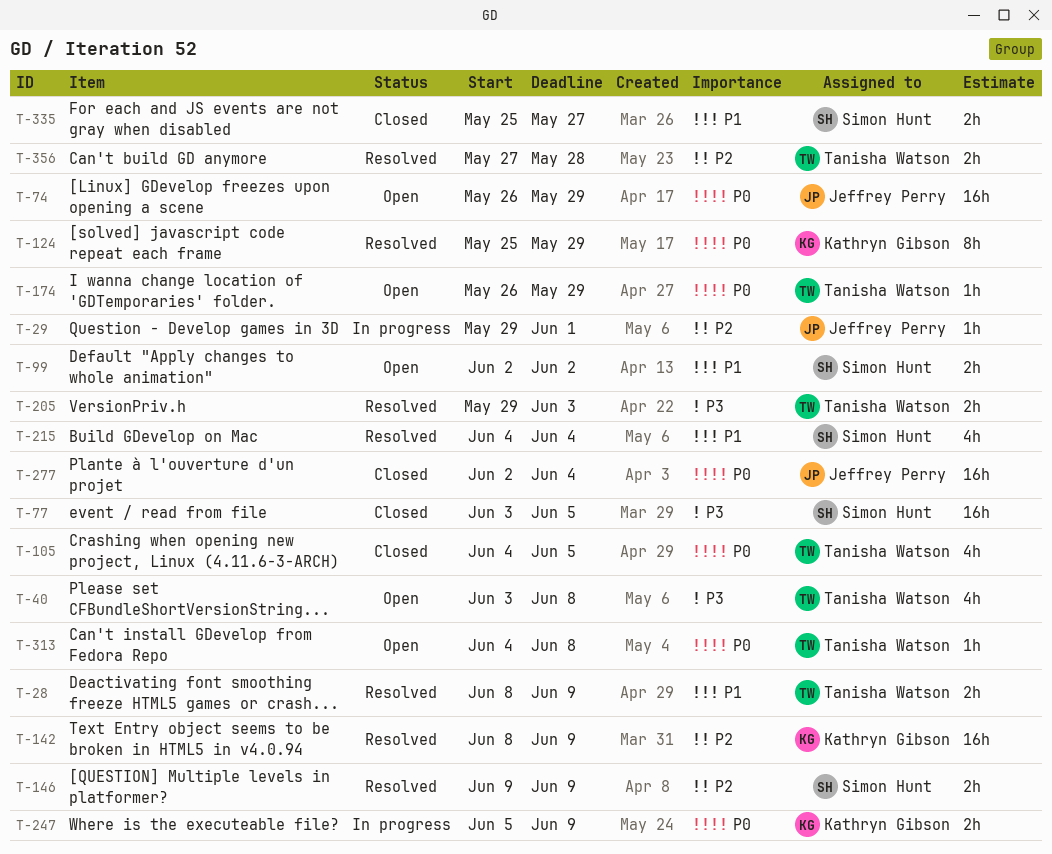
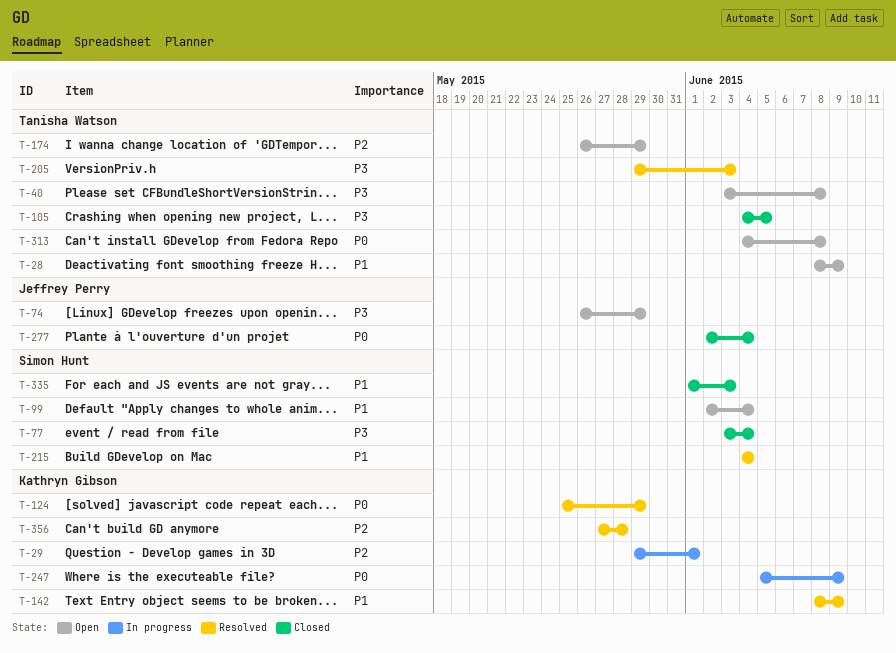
T-28, status: Resolved -> Open
T-29, owner: Jeffrey Perry -> Kathryn Gibson
T-74, priority: P0 -> P3
T-77, due: Jun 5 -> Jun 4
T-99, due: Jun 2 -> Jun 4
T-105, priority: P0 -> P3
T-142, priority: P2 -> P1
T-146: present -> none
T-174, priority: P0 -> P2
T-335, start: May 25 -> Jun 1
T-335, due: May 27 -> Jun 3
T-356, owner: Tanisha Watson -> Kathryn Gibson

